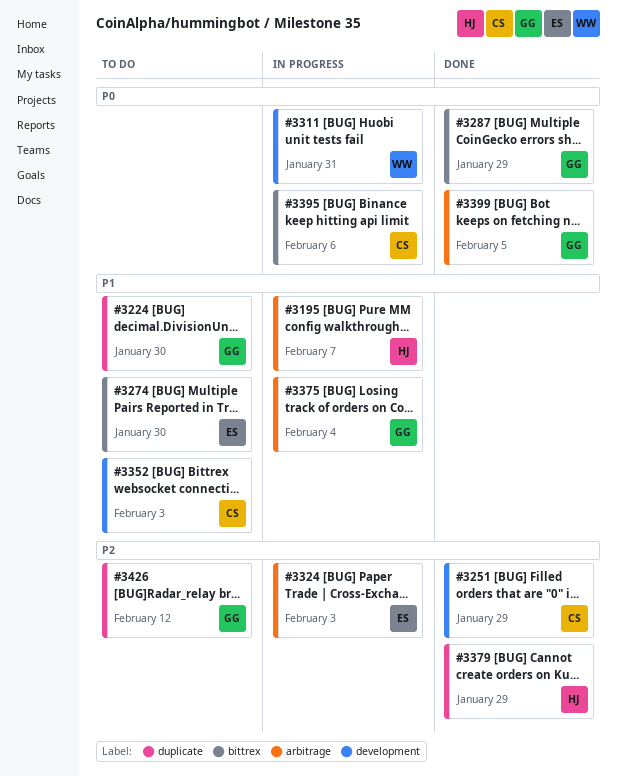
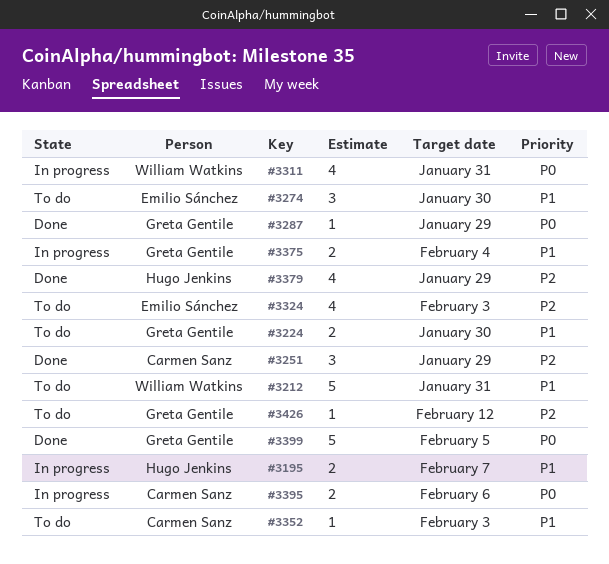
#3212: none -> present
#3324, status: In progress -> To do

